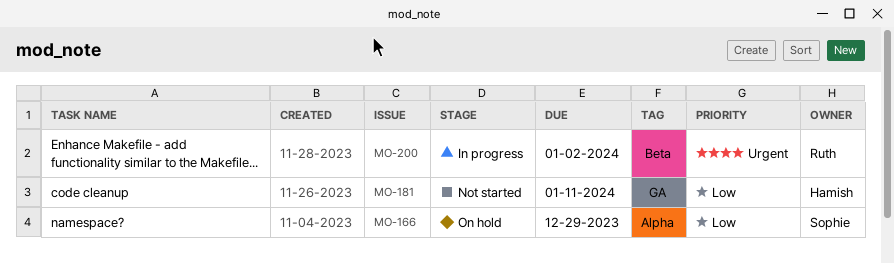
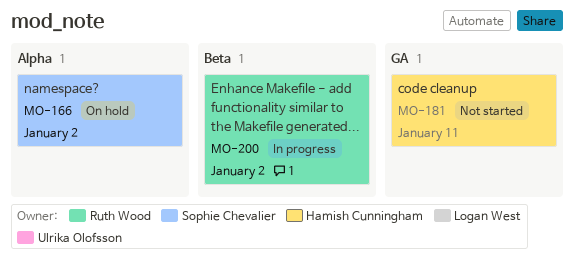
MO-166, due: Dec 29 -> Jan 2

